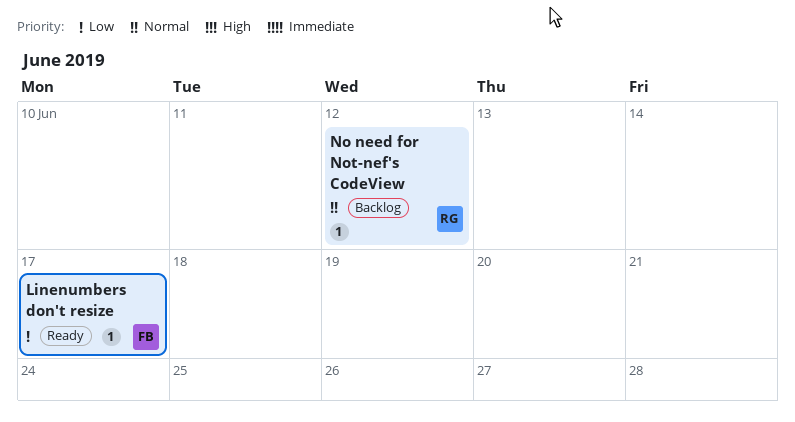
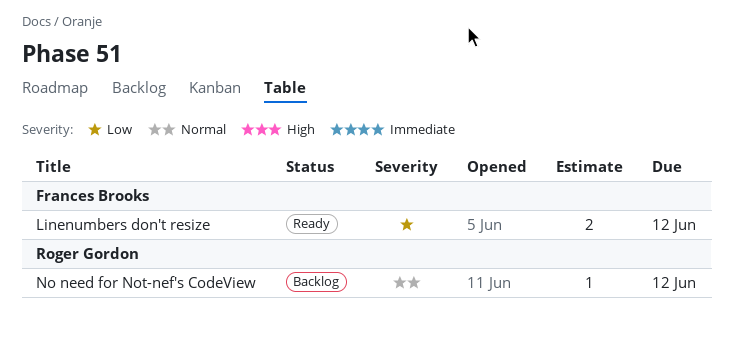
Linenumbers don't resize, estimate: 1 -> 2
Linenumbers don't resize, due: Jun 17 -> Jun 12

